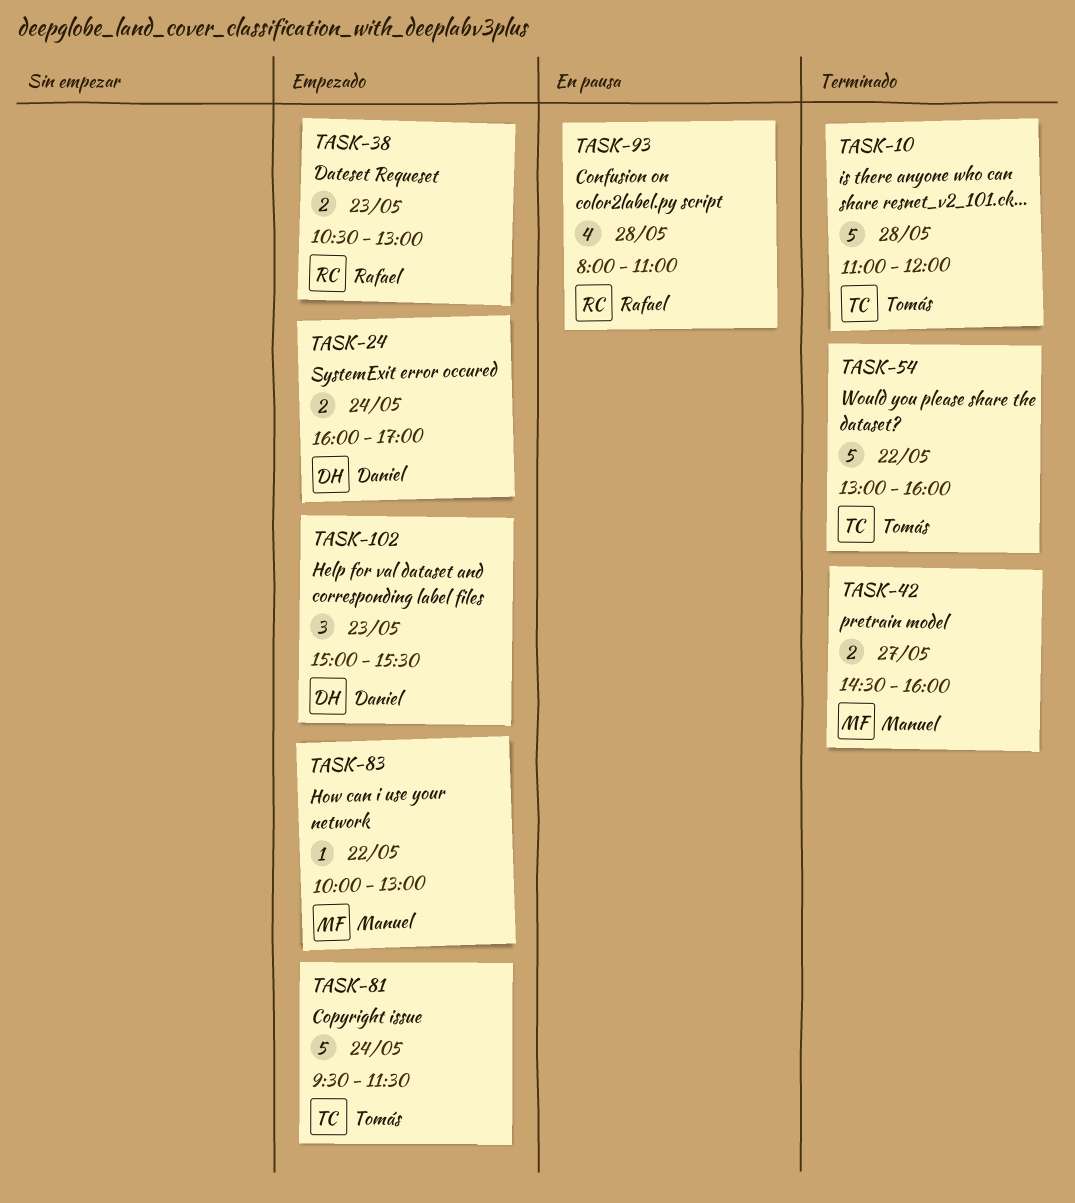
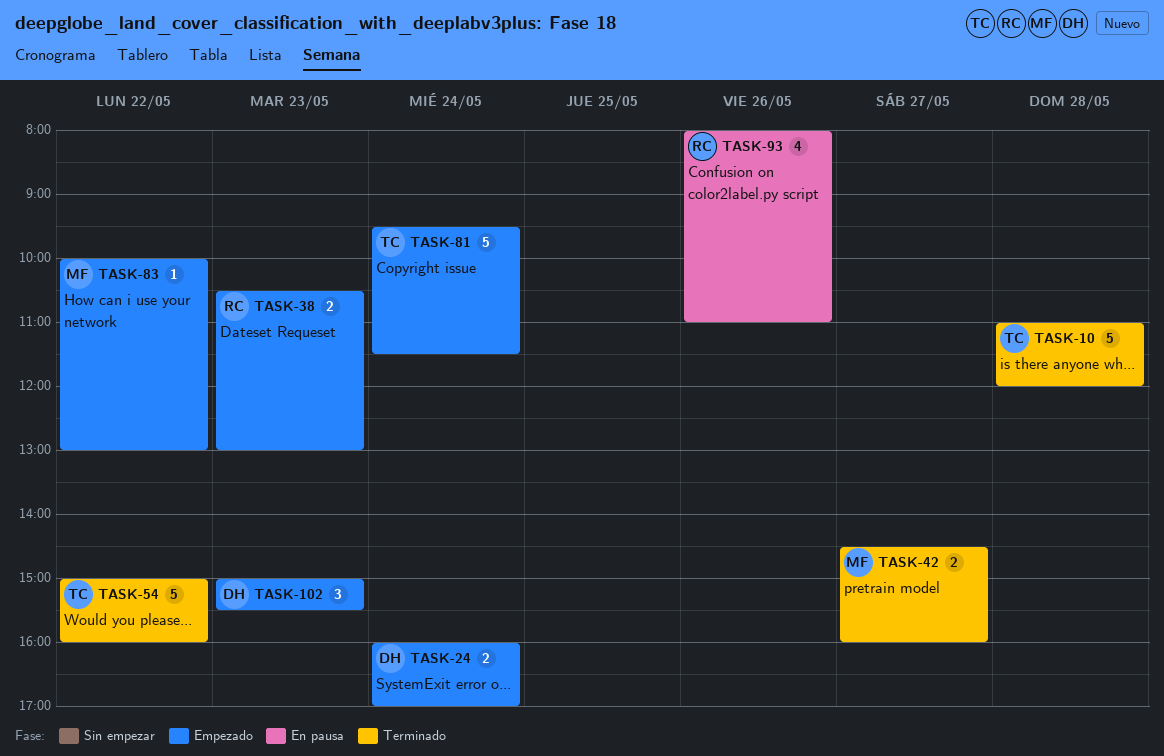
TASK-54, begins: 13:00 -> 15:00
TASK-93, day: May 28 -> May 26

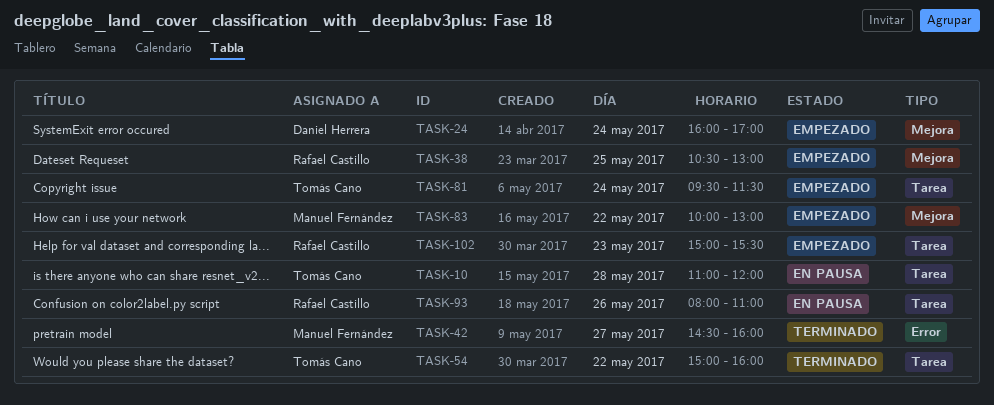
TASK-10, status: Terminado -> En pausa
TASK-38, day: May 23 -> May 25
TASK-102, owner: Daniel Herrera -> Rafael Castillo

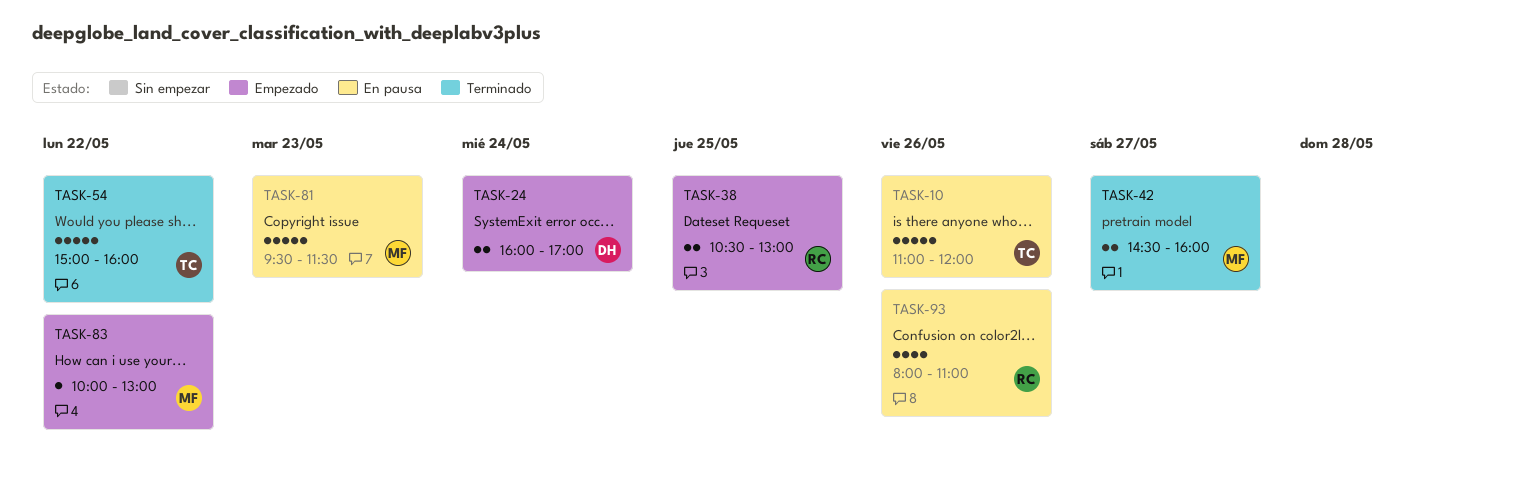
TASK-10, day: May 28 -> May 26
TASK-81, status: Empezado -> En pausa
TASK-81, owner: Tomás Cano -> Manuel Fernández
TASK-81, day: May 24 -> May 23
TASK-102: present -> none

